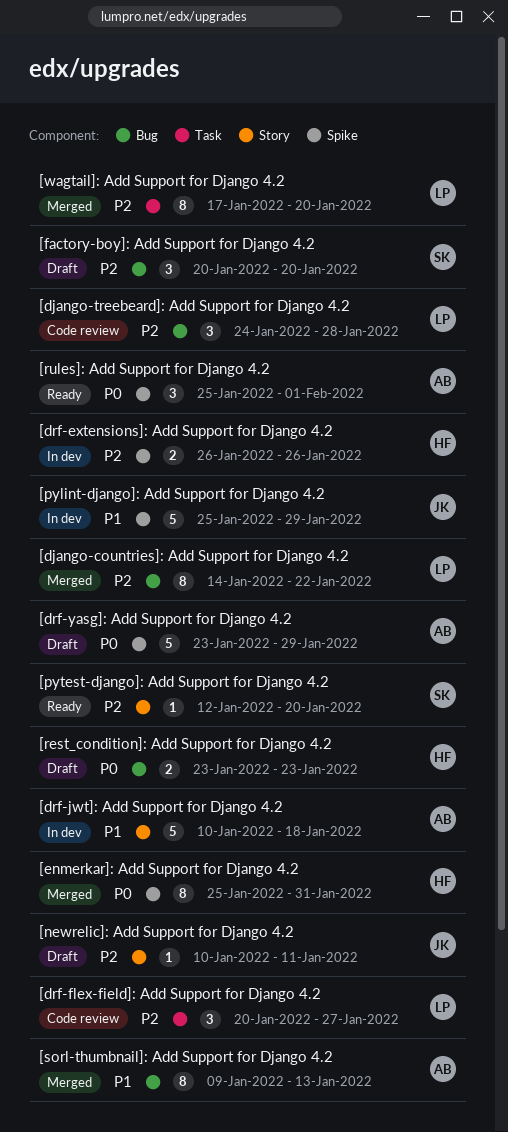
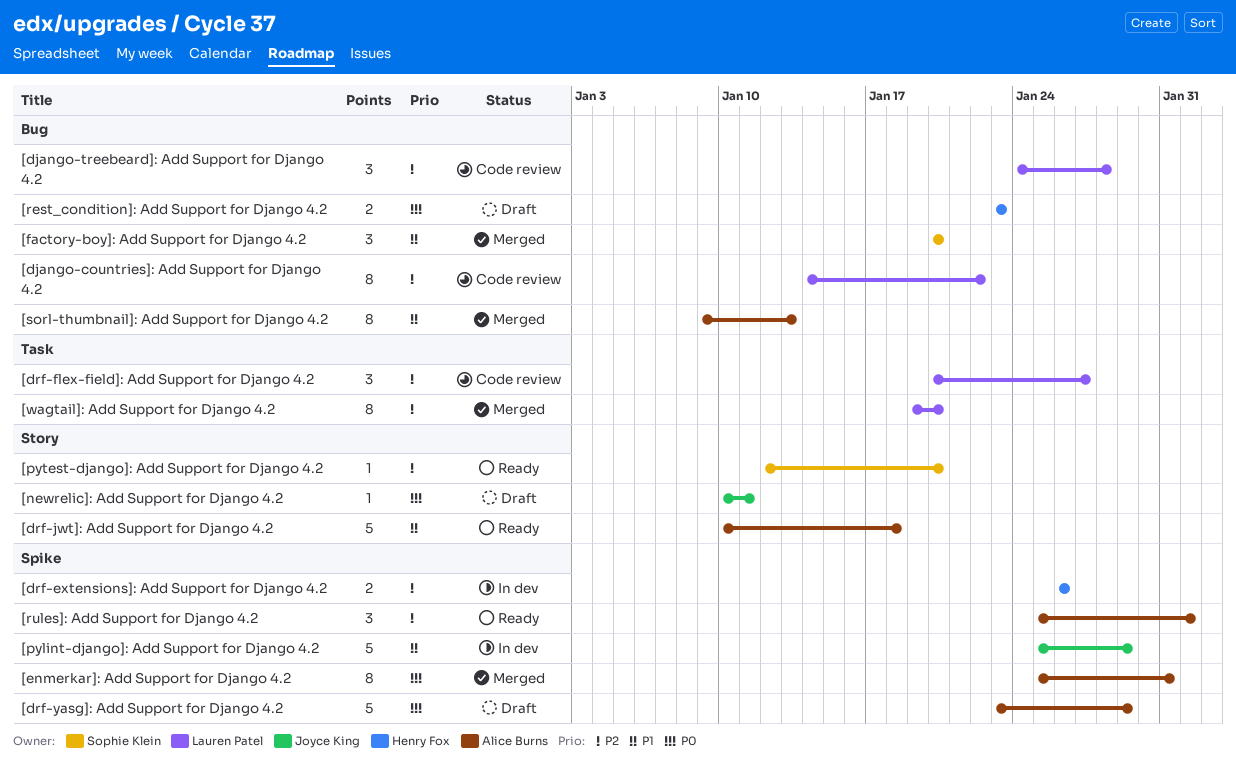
[django-countries]: Add Support for Django 4.2, status: Merged -> Code review
[drf-jwt]: Add Support for Django 4.2, status: In dev -> Ready
[enmerkar]: Add Support for Django 4.2, owner: Henry Fox -> Alice Burns
[factory-boy]: Add Support for Django 4.2, status: Draft -> Merged
[factory-boy]: Add Support for Django 4.2, priority: P2 -> P1
[newrelic]: Add Support for Django 4.2, priority: P2 -> P0
[rules]: Add Support for Django 4.2, priority: P0 -> P2
[wagtail]: Add Support for Django 4.2, start: Jan 17 -> Jan 19

